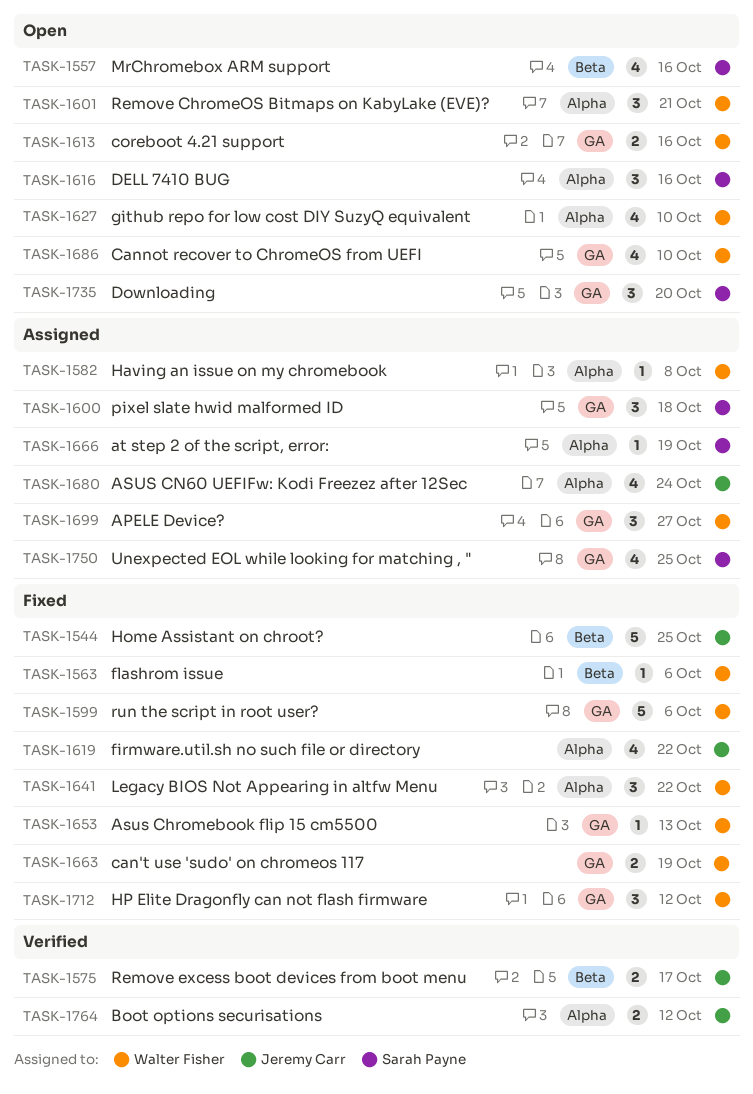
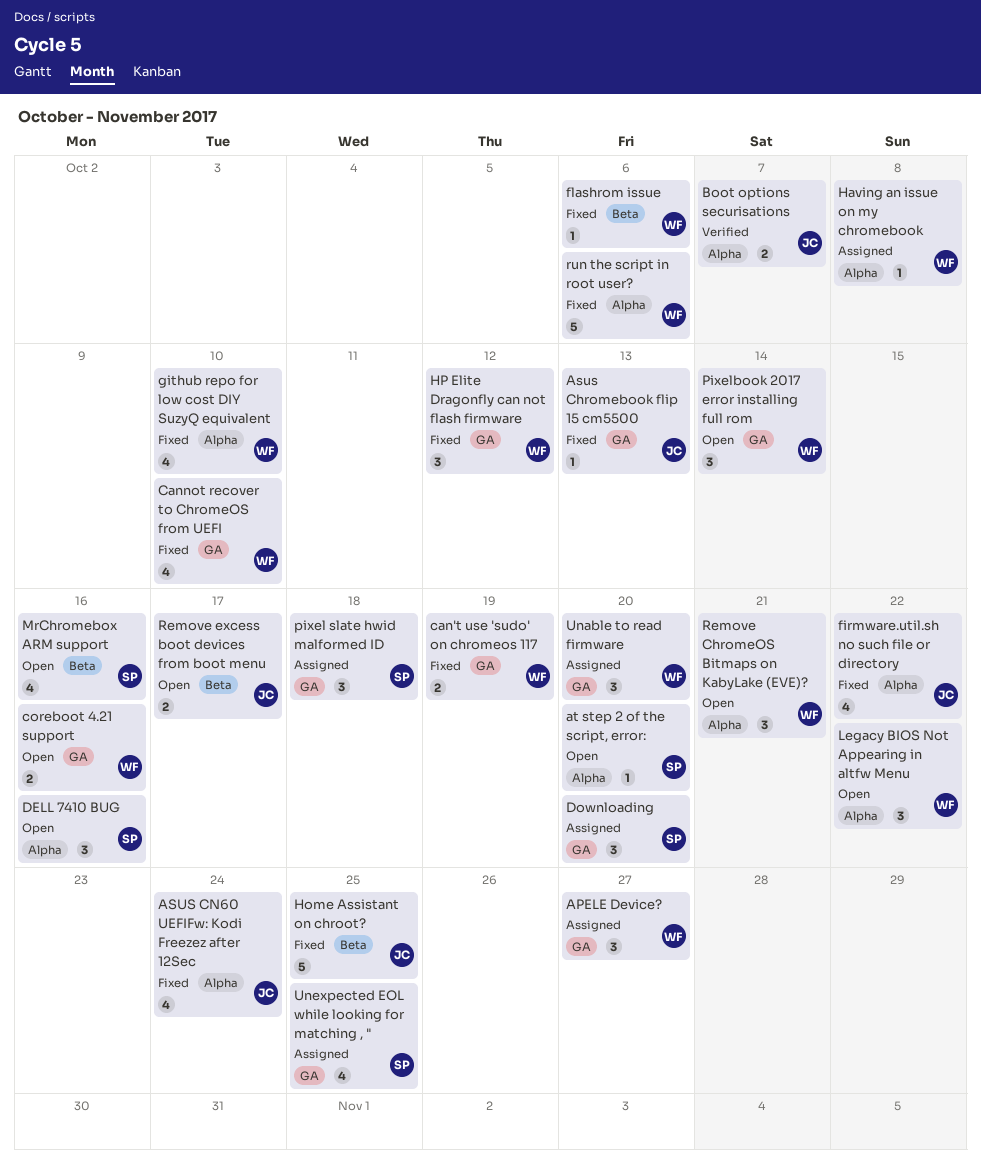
Asus Chromebook flip 15 cm5500, owner: Walter Fisher -> Jeremy Carr
ASUS CN60 UEFIFw: Kodi Freezez after 12Sec, status: Assigned -> Fixed
at step 2 of the script, error:, status: Assigned -> Open
at step 2 of the script, error:, due: Oct 19 -> Oct 20
Boot options securisations, due: Oct 12 -> Oct 7
Cannot recover to ChromeOS from UEFI, status: Open -> Fixed
Downloading, status: Open -> Assigned
github repo for low cost DIY SuzyQ equivalent, status: Open -> Fixed
Legacy BIOS Not Appearing in altfw Menu, status: Fixed -> Open
Pixelbook 2017 error installing full rom: none -> present
Remove excess boot devices from boot menu, status: Verified -> Open
run the script in root user?, label: GA -> Alpha
Unable to read firmware: none -> present

